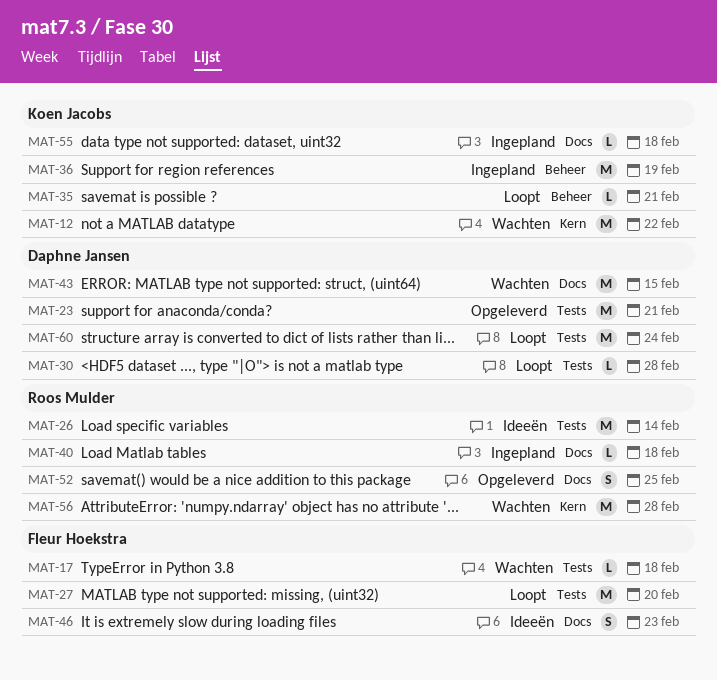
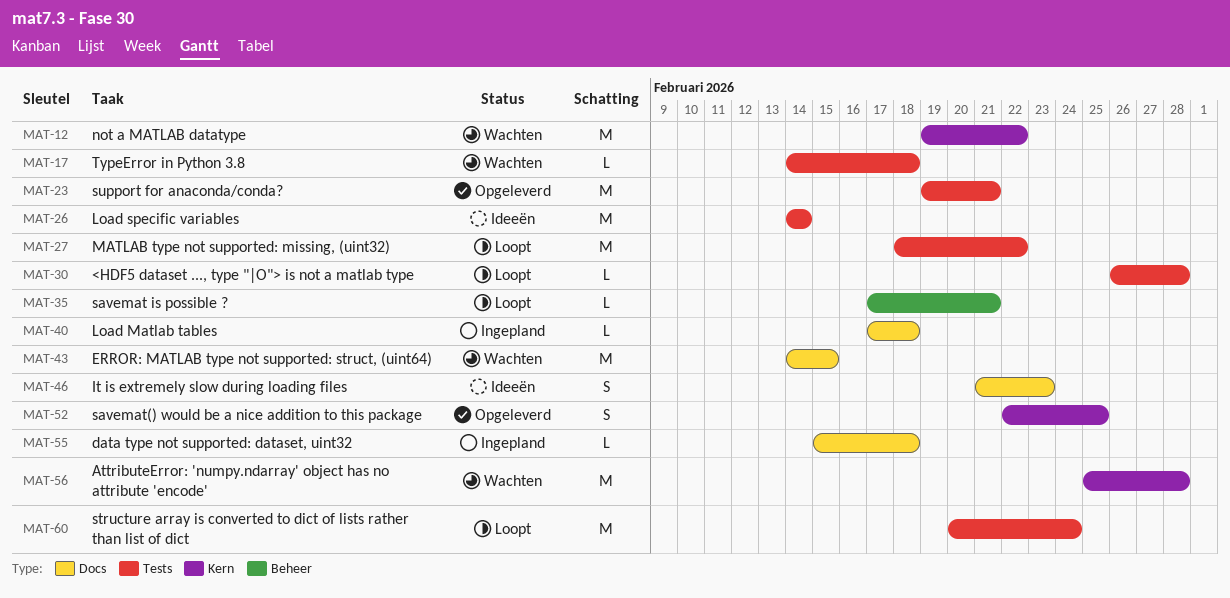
MAT-27, due: Feb 20 -> Feb 22
MAT-36: present -> none
MAT-52, label: Docs -> Kern

